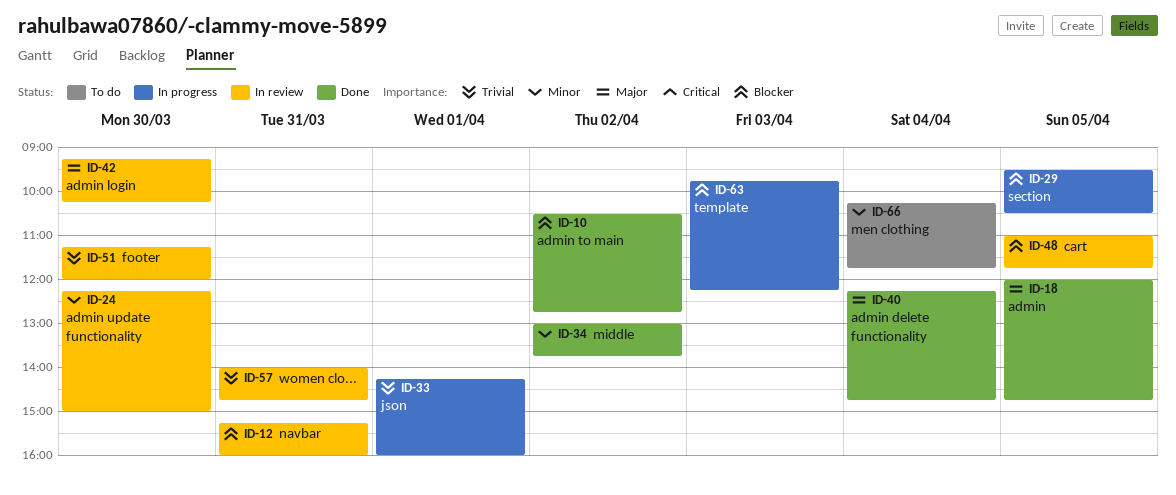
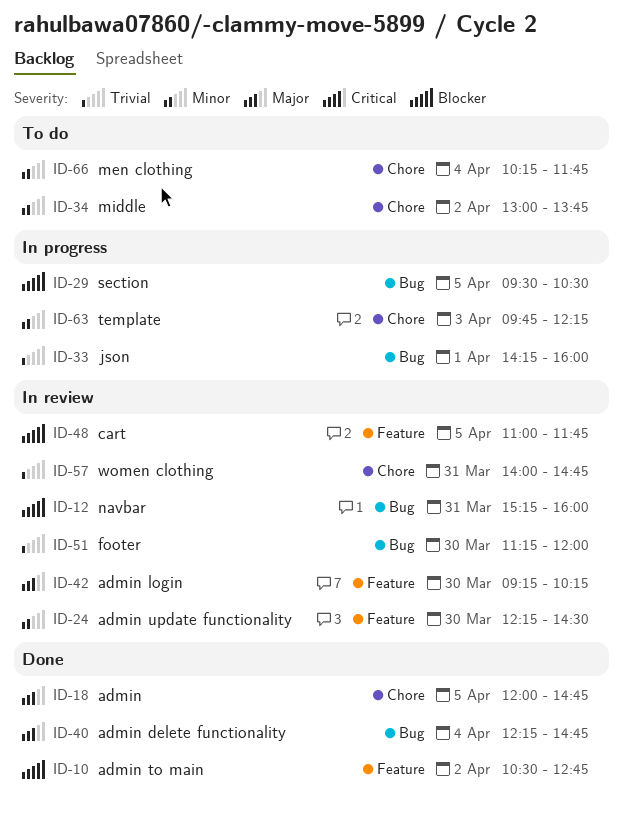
ID-24, ends: 15:00 -> 14:30
ID-34, status: Done -> To do
ID-63, priority: Blocker -> Minor

